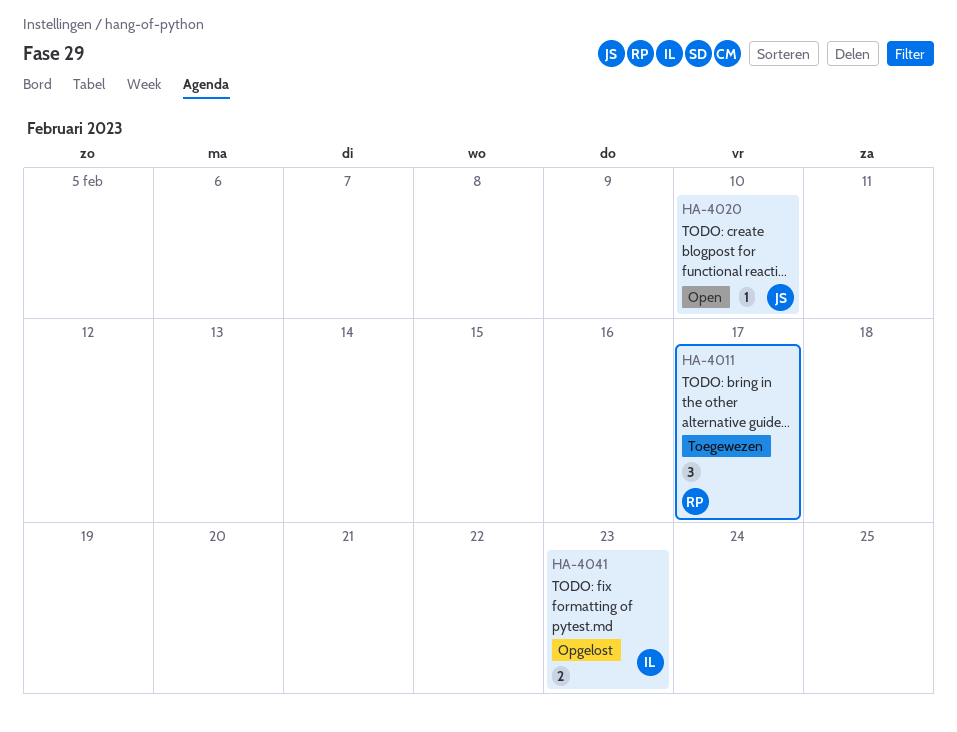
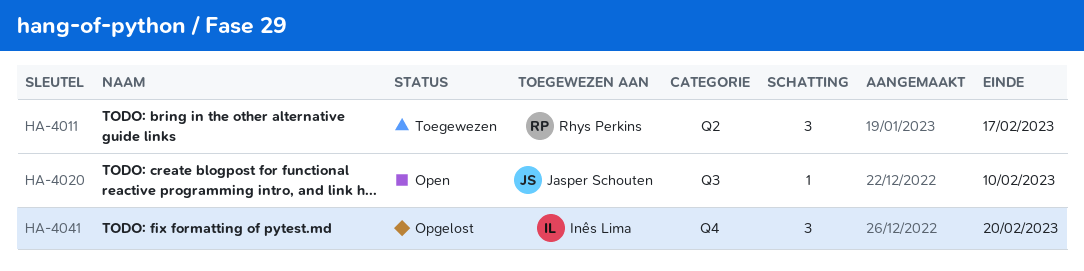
HA-4041, estimate: 2 -> 3
HA-4041, due: Feb 23 -> Feb 20

